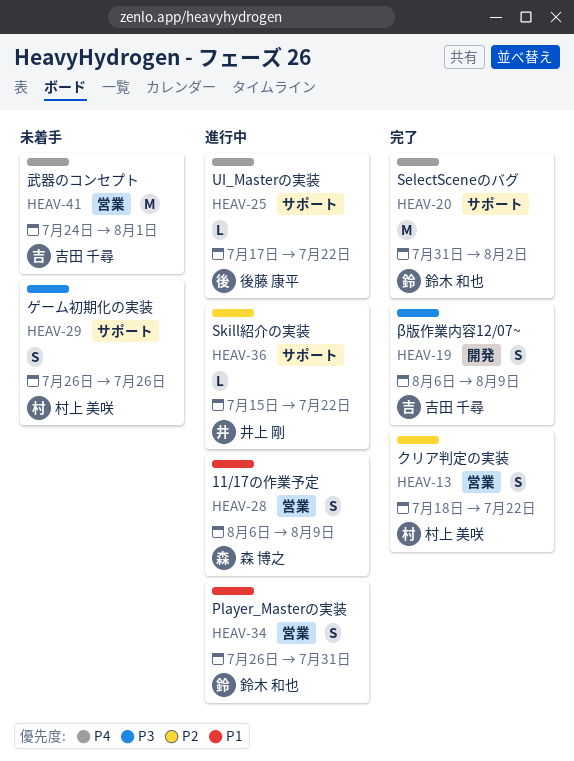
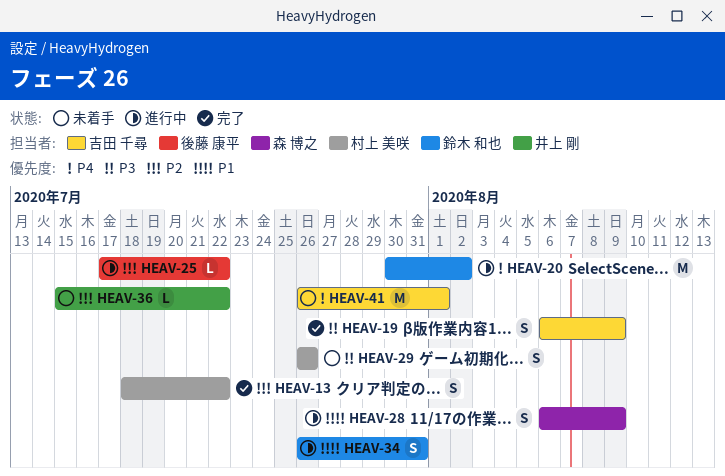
HEAV-20, status: 完了 -> 進行中
HEAV-20, start: Jul 31 -> Jul 30
HEAV-25, priority: P4 -> P2
HEAV-36, status: 進行中 -> 未着手
HEAV-41, start: Jul 24 -> Jul 26

